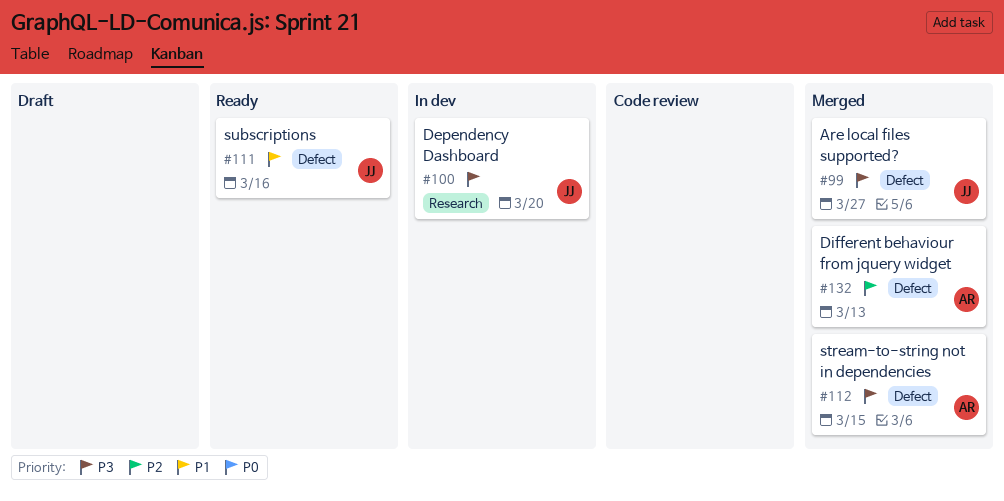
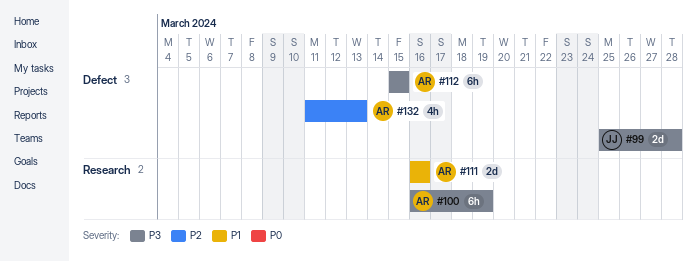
#99, due: Mar 27 -> Mar 28
#100, owner: JJ -> AR
#100, due: Mar 20 -> Mar 19
#111, owner: JJ -> AR
#111, label: Defect -> Research

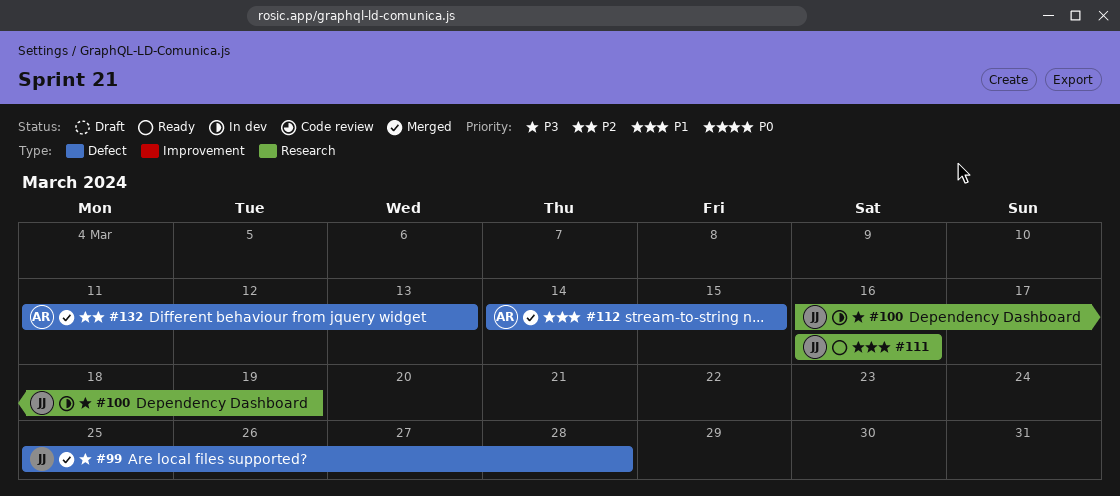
#100, owner: AR -> JJ
#111, owner: AR -> JJ
#112, priority: P3 -> P1
#112, start: Mar 15 -> Mar 14

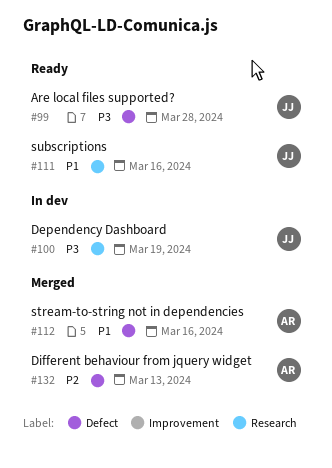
#99, status: Merged -> Ready
#112, due: Mar 15 -> Mar 16

